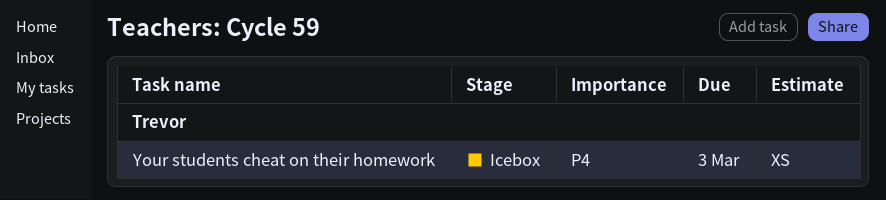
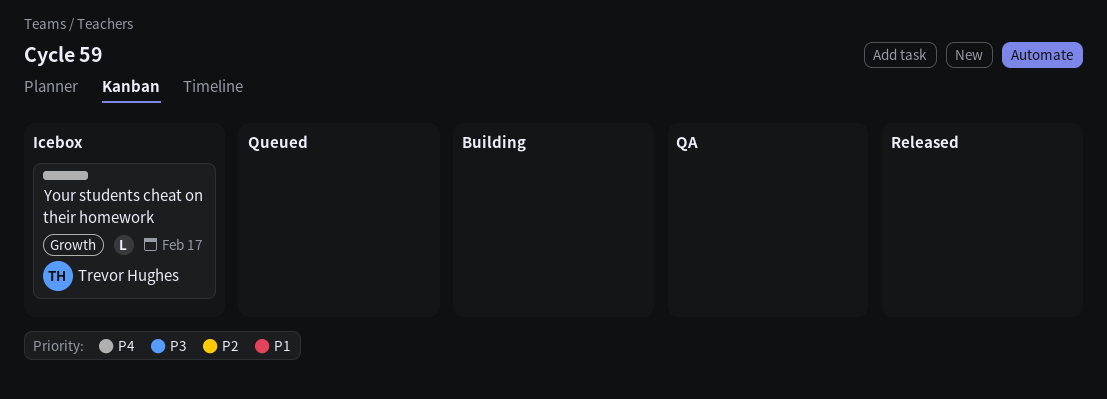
Your students cheat on their homework, estimate: XS -> L
Your students cheat on their homework, due: Mar 3 -> Feb 17

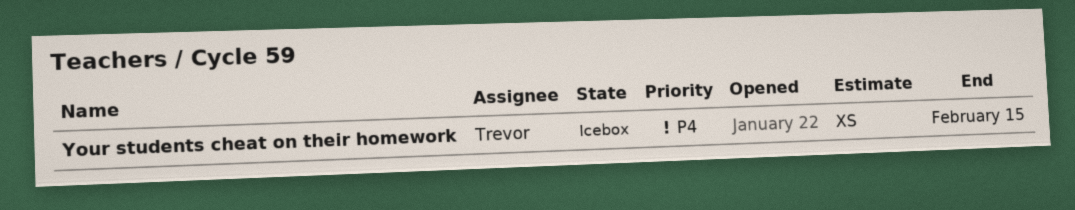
Your students cheat on their homework, estimate: L -> XS
Your students cheat on their homework, due: Feb 17 -> Feb 15

